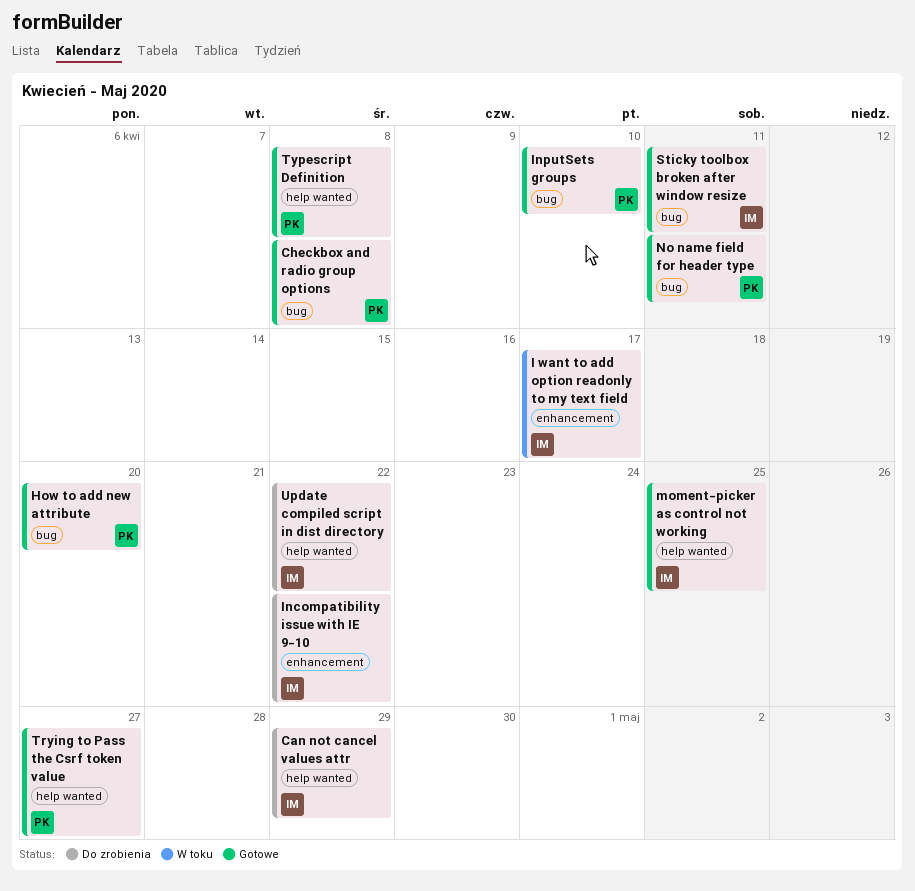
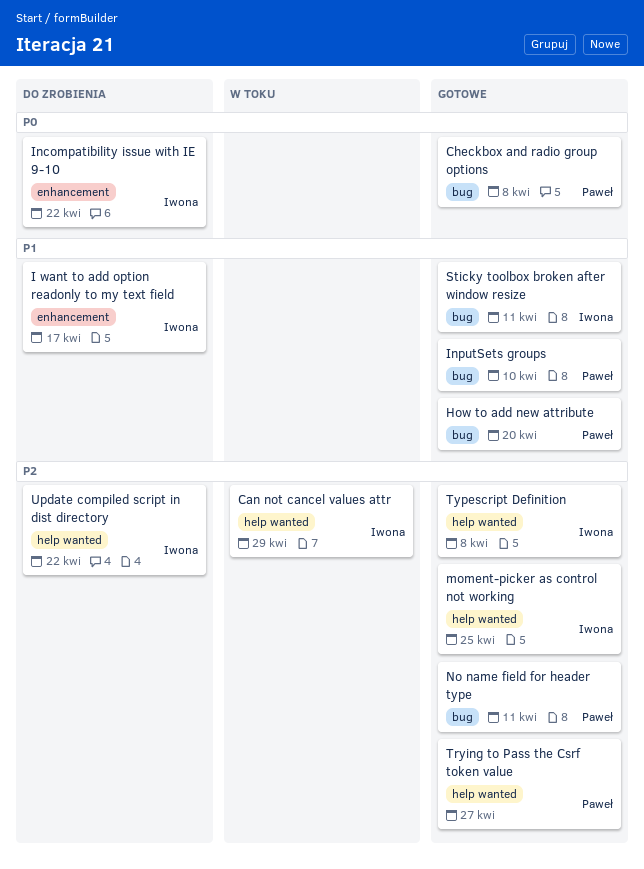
Can not cancel values attr, status: Do zrobienia -> W toku
I want to add option readonly to my text field, status: W toku -> Do zrobienia
Typescript Definition, owner: Paweł -> Iwona

